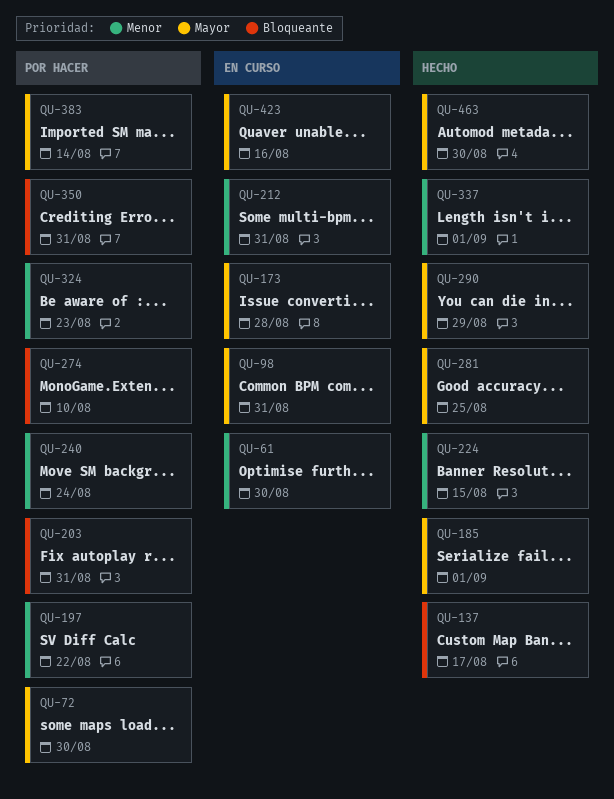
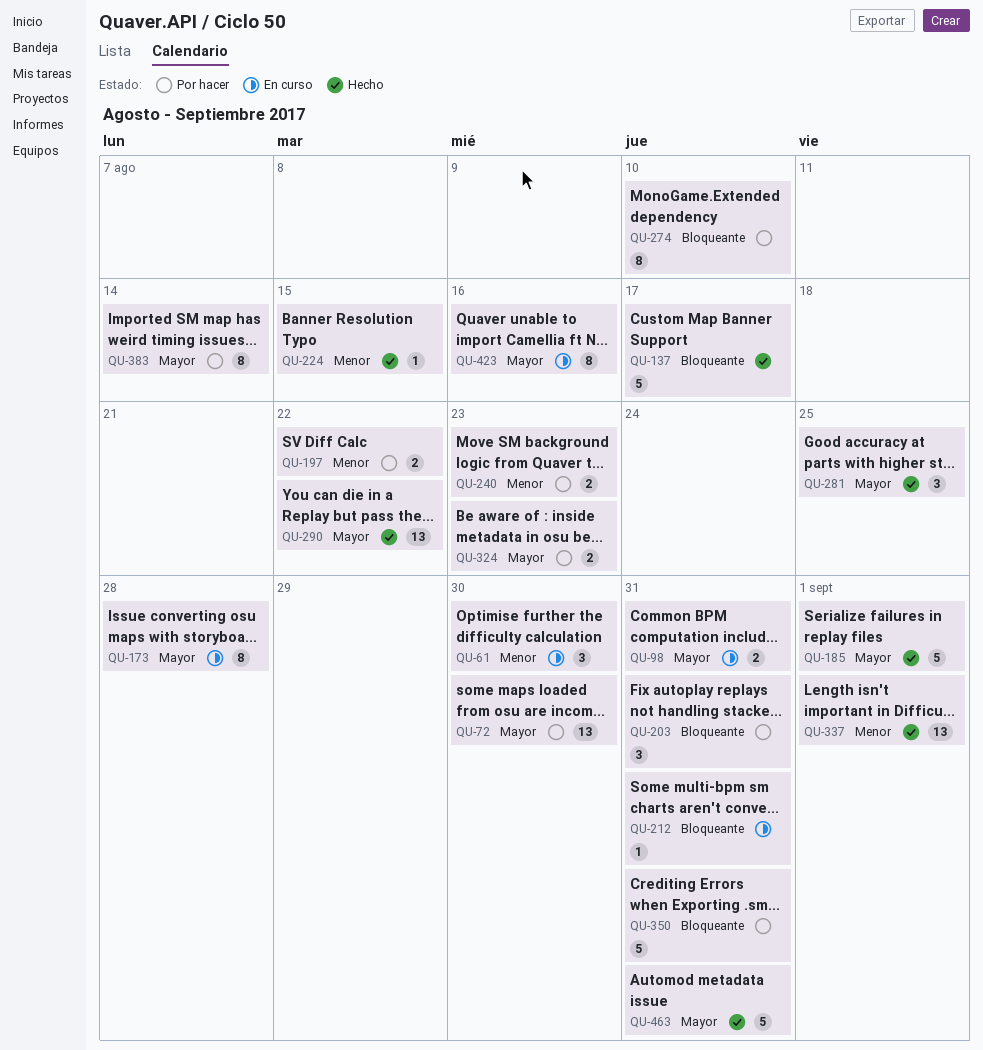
QU-212, priority: Menor -> Bloqueante
QU-240, due: Aug 24 -> Aug 23
QU-290, due: Aug 29 -> Aug 22
QU-324, priority: Menor -> Mayor
QU-463, due: Aug 30 -> Aug 31

